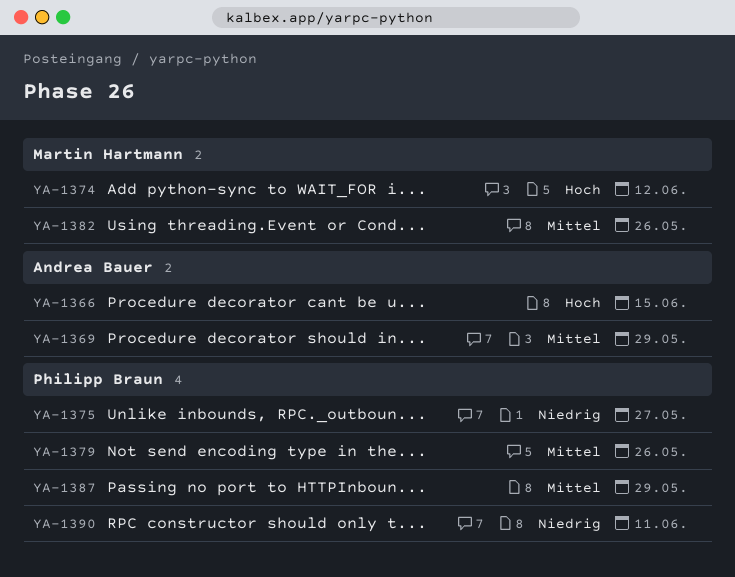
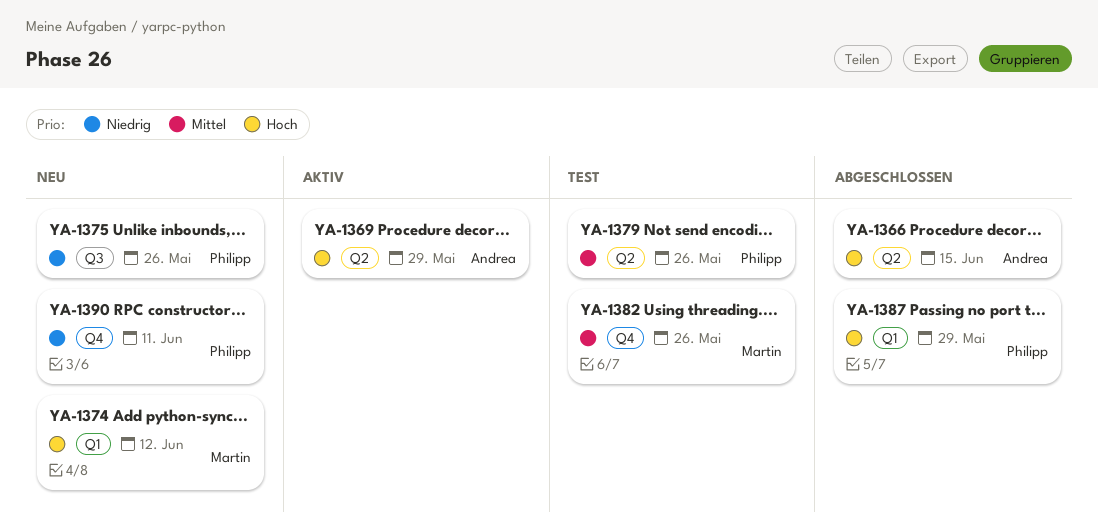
YA-1369, priority: Mittel -> Hoch
YA-1375, due: May 27 -> May 26
YA-1387, priority: Mittel -> Hoch

